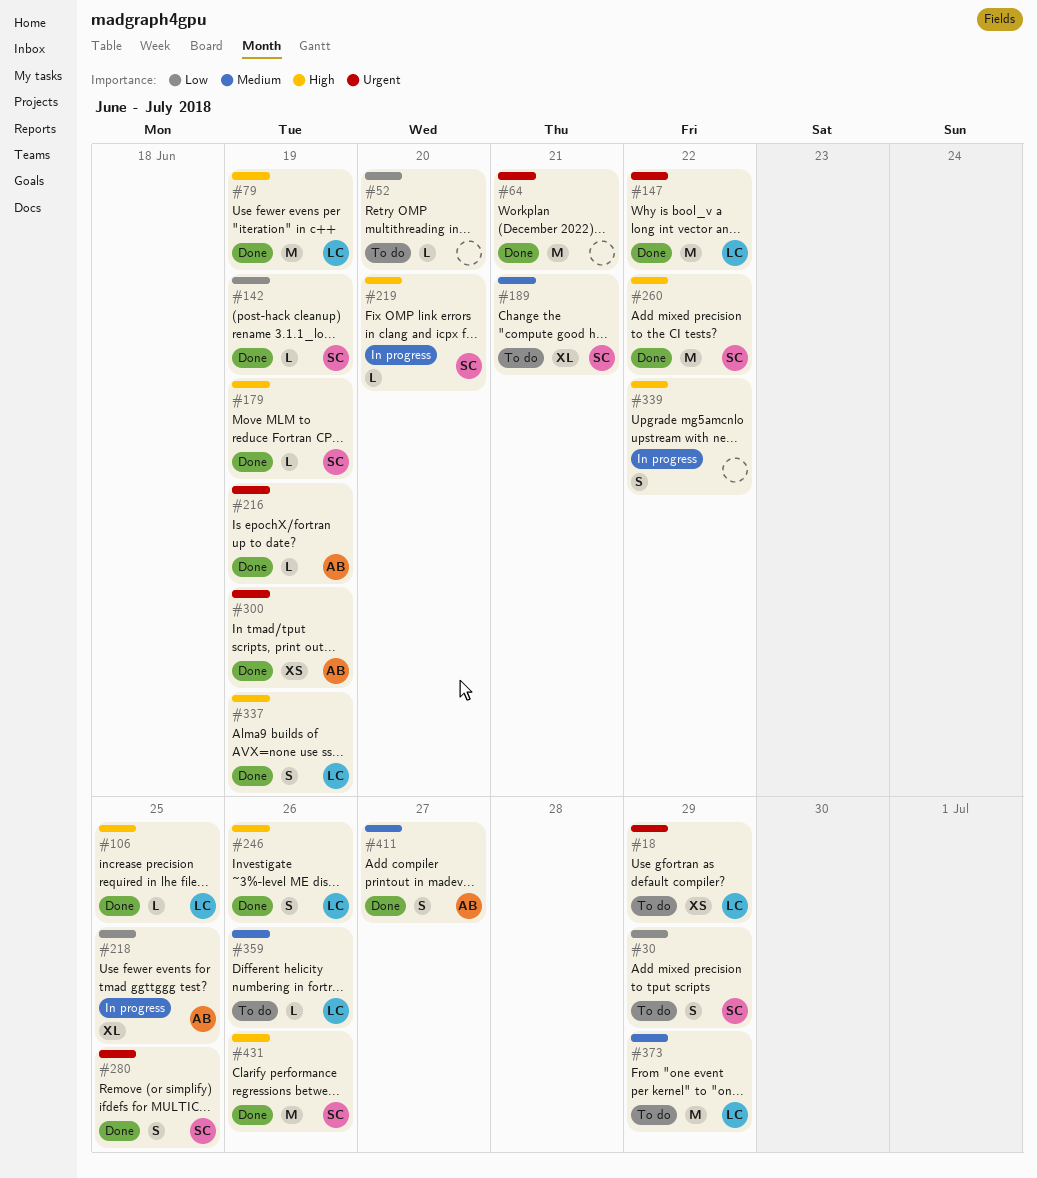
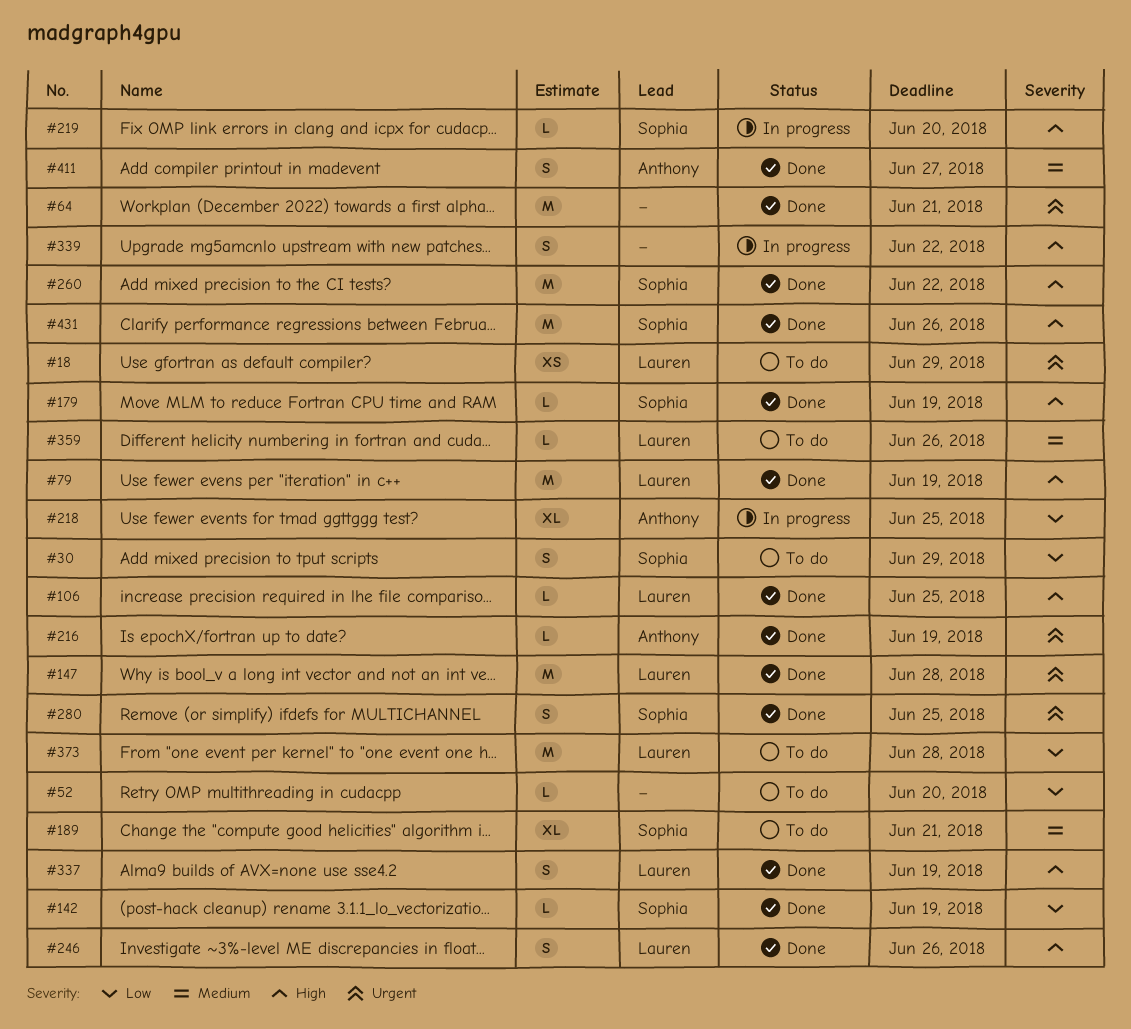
#147, due: Jun 22 -> Jun 28
#300: present -> none
#373, priority: Medium -> Low
#373, due: Jun 29 -> Jun 28

